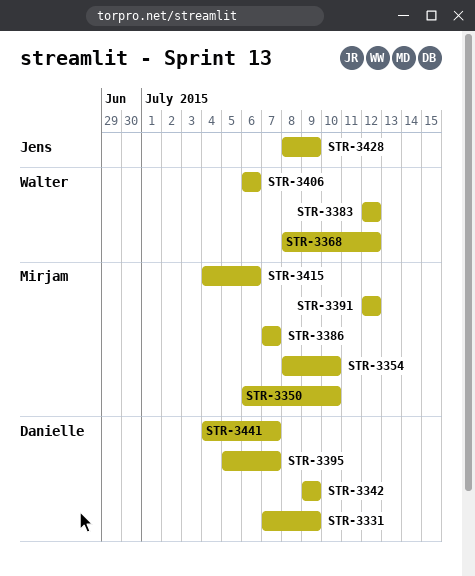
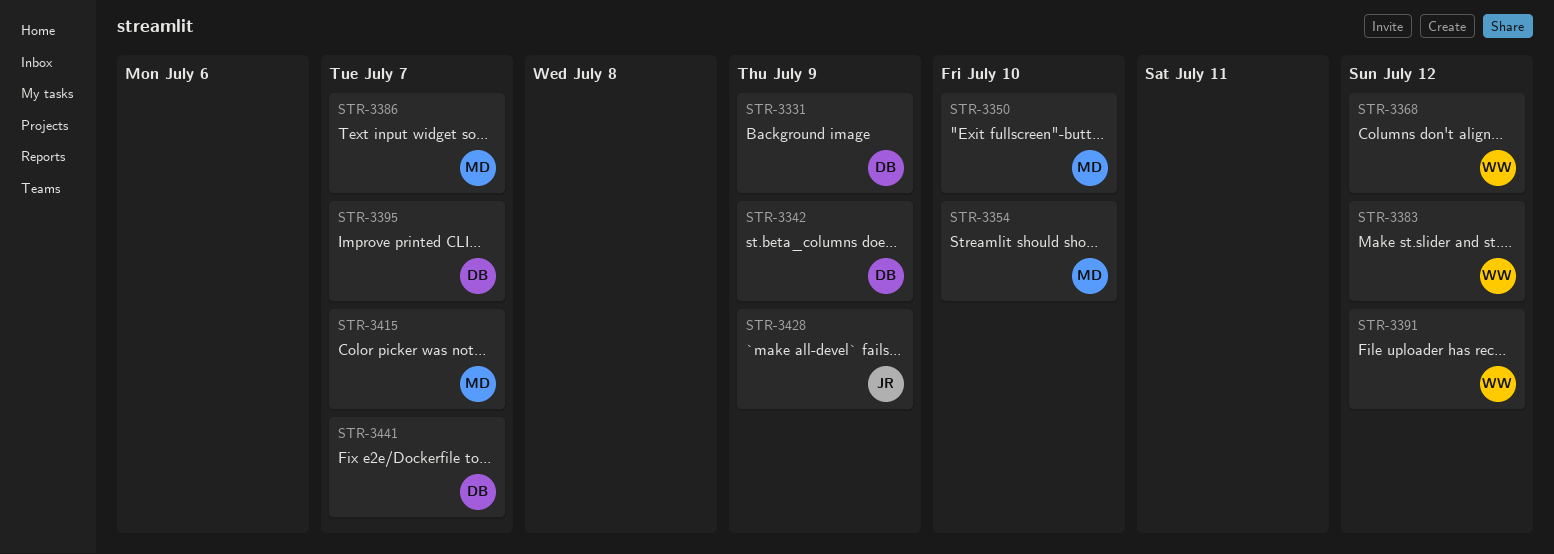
STR-3391, owner: Mirjam -> Walter
STR-3406: present -> none
STR-3415, due: Jul 6 -> Jul 7

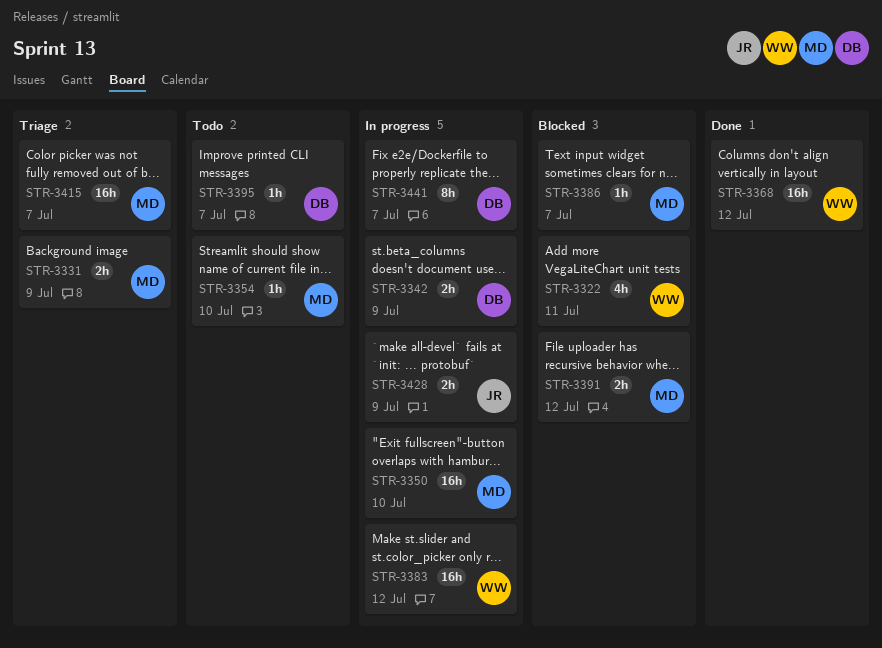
STR-3322: none -> present
STR-3331, owner: DB -> MD
STR-3391, owner: WW -> MD

